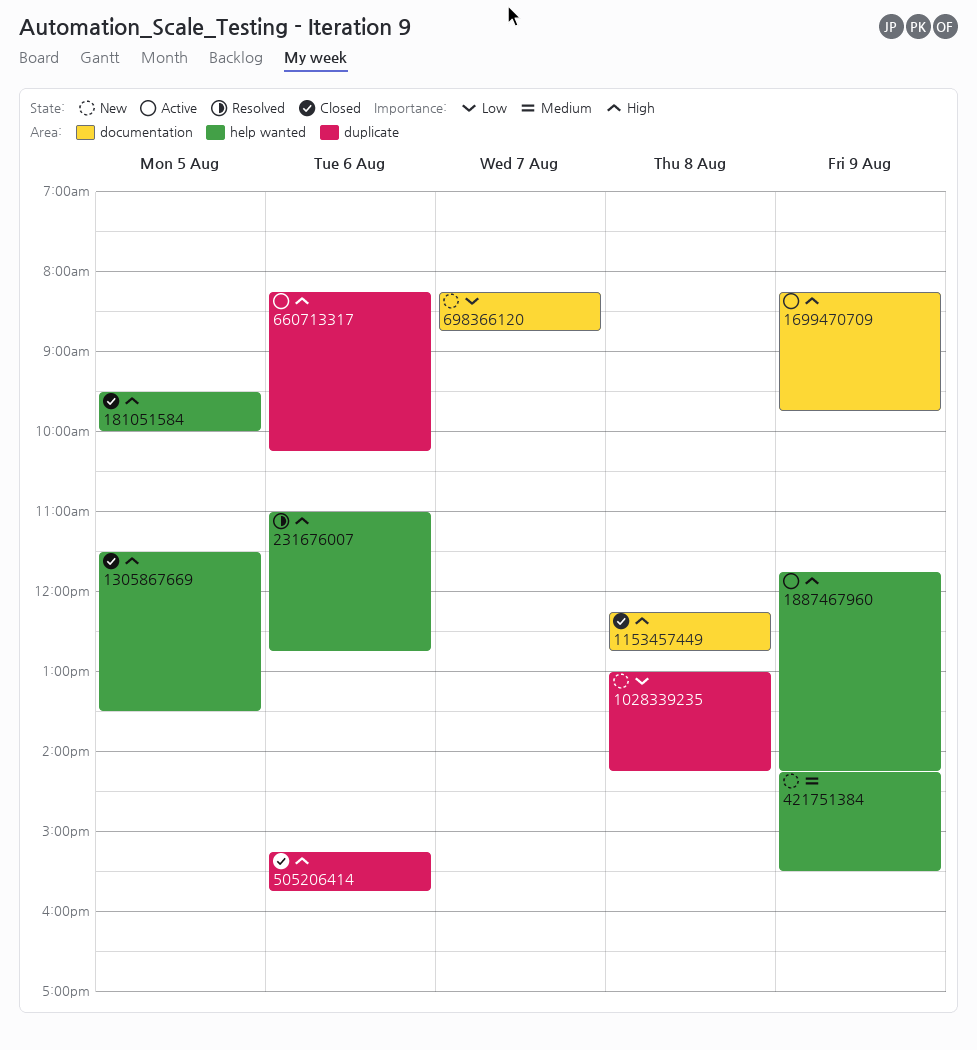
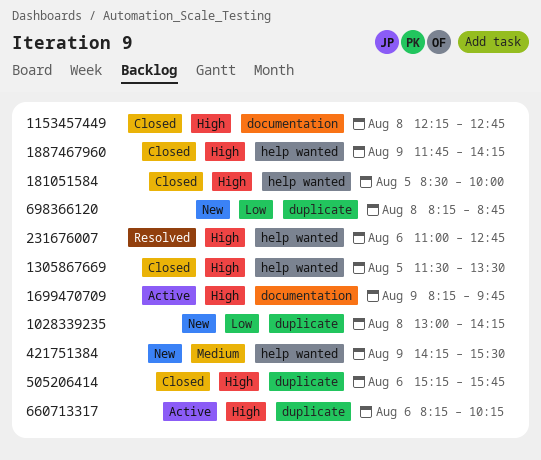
181051584, begins: 09:30 -> 08:30
1887467960, status: Active -> Closed
698366120, label: documentation -> duplicate
698366120, day: Aug 7 -> Aug 8

